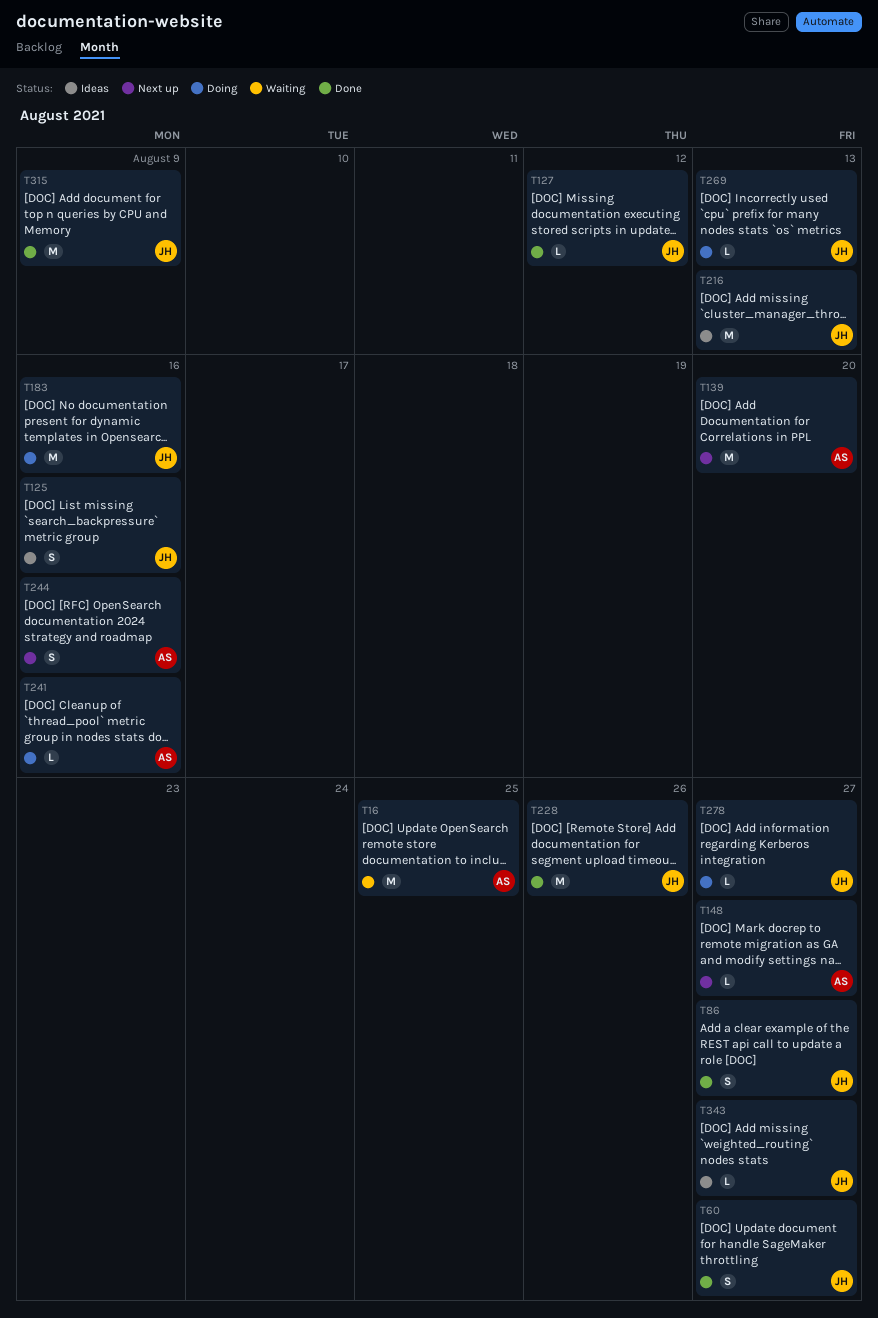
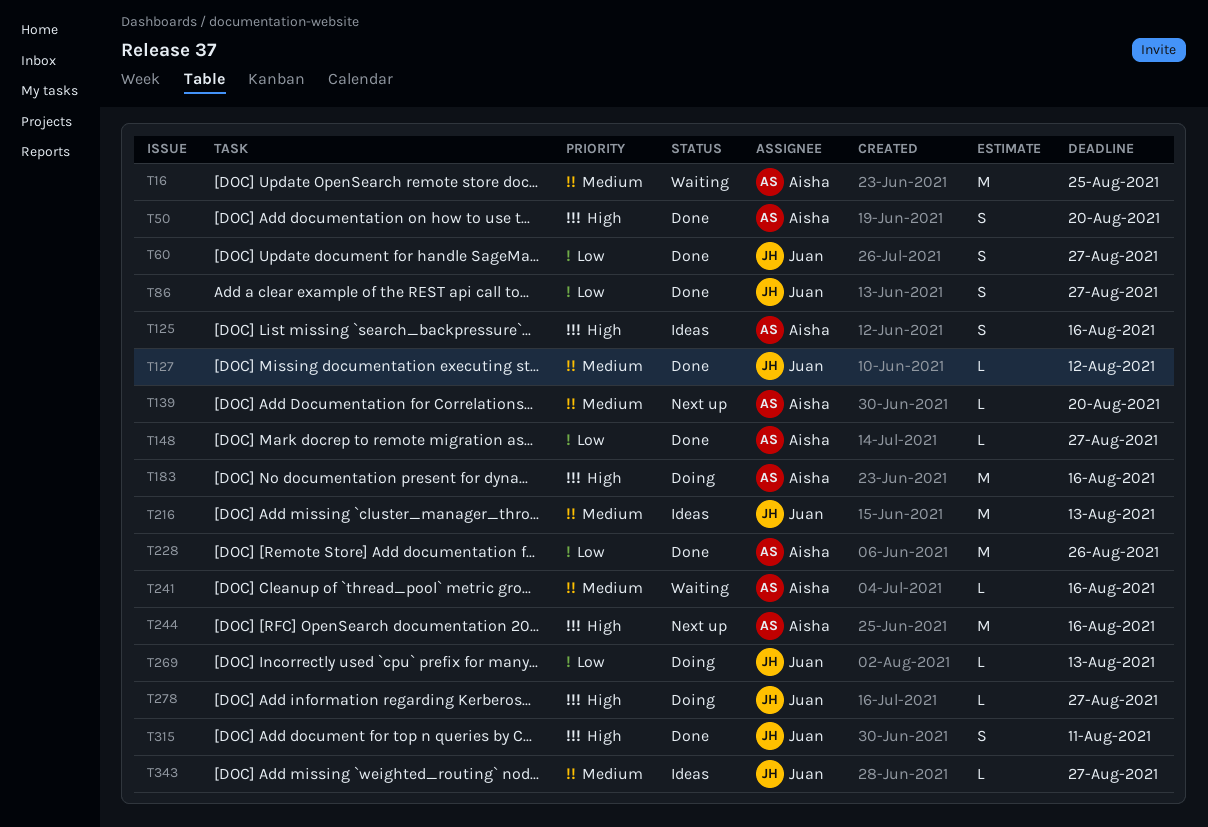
T50: none -> present
T125, owner: Juan -> Aisha
T139, estimate: M -> L
T148, status: Next up -> Done
T183, owner: Juan -> Aisha
T228, owner: Juan -> Aisha
T241, status: Doing -> Waiting
T244, estimate: S -> M
T315, estimate: M -> S
T315, due: Aug 9 -> Aug 11

